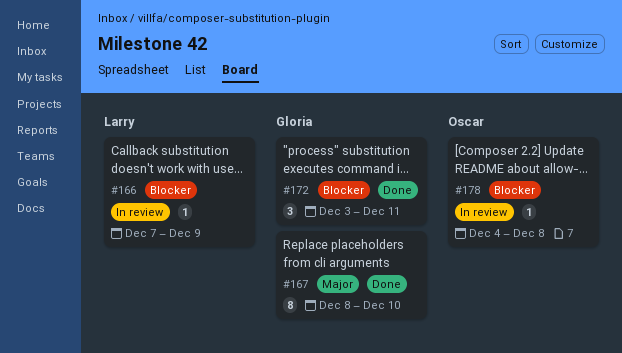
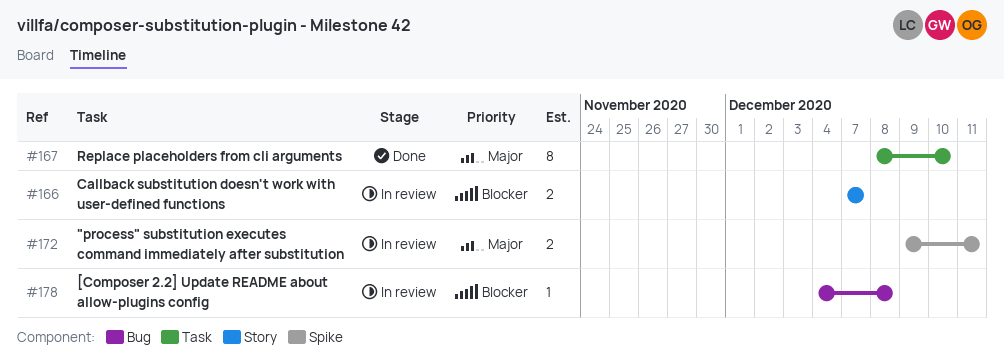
#166, estimate: 1 -> 2
#166, due: Dec 9 -> Dec 7
#172, status: Done -> In review
#172, priority: Blocker -> Major
#172, estimate: 3 -> 2
#172, start: Dec 3 -> Dec 9

